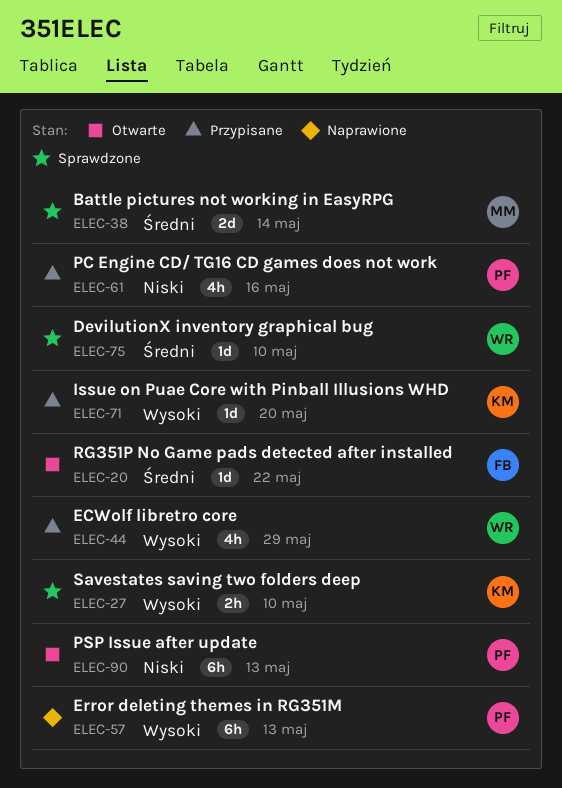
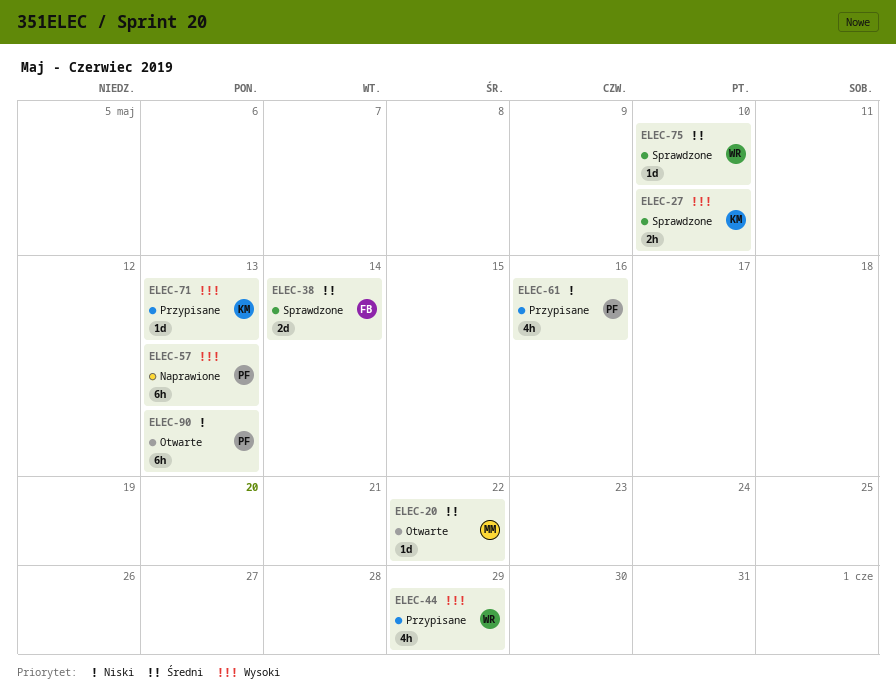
ELEC-20, owner: FB -> MM
ELEC-38, owner: MM -> FB
ELEC-71, due: May 20 -> May 13

